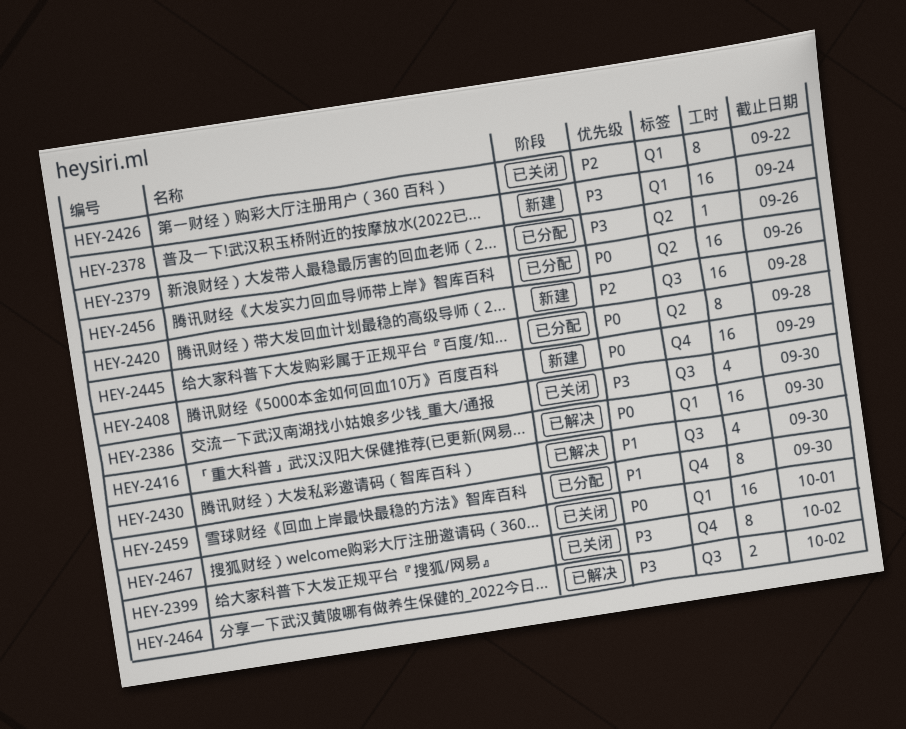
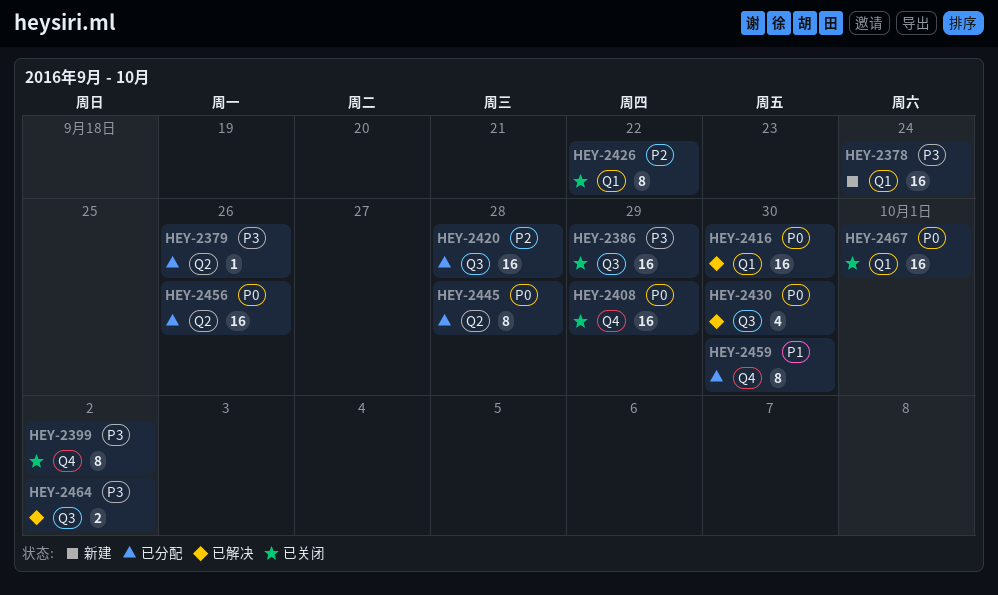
HEY-2386, estimate: 4 -> 16
HEY-2386, due: Sep 30 -> Sep 29
HEY-2408, status: 新建 -> 已关闭
HEY-2420, status: 新建 -> 已分配
HEY-2430, priority: P1 -> P0

